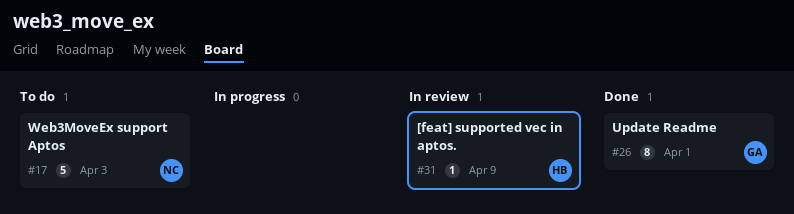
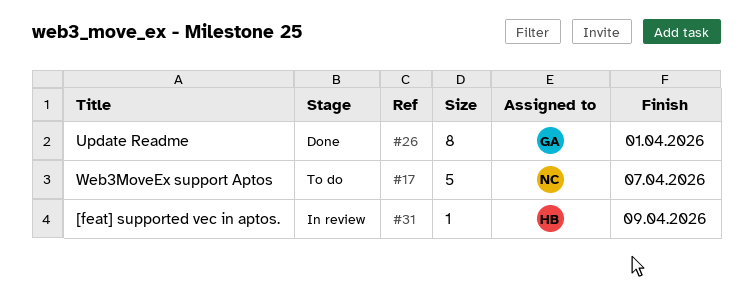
#17, due: Apr 3 -> Apr 7

